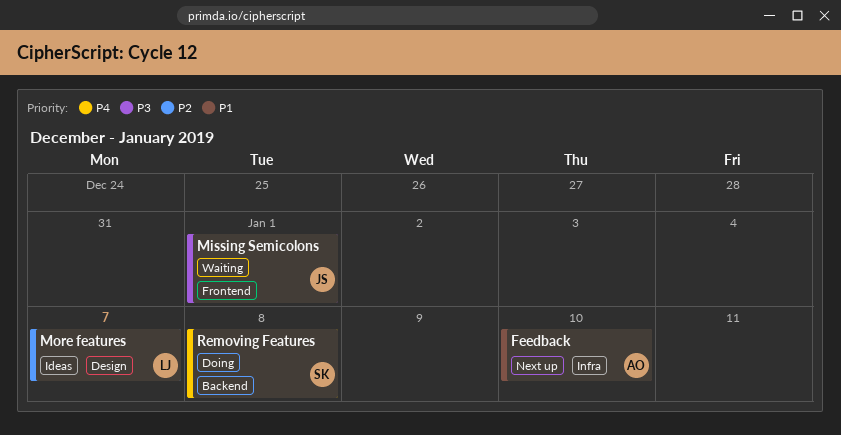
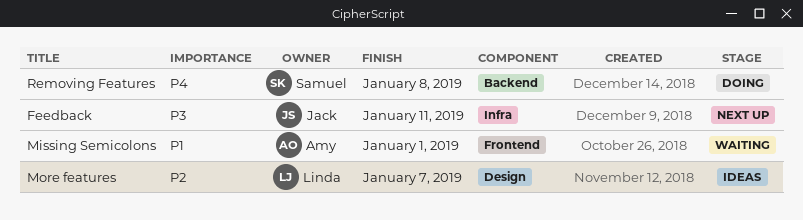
Feedback, owner: Amy -> Jack
Feedback, priority: P1 -> P3
Feedback, due: Jan 10 -> Jan 11
Missing Semicolons, owner: Jack -> Amy
Missing Semicolons, priority: P3 -> P1

